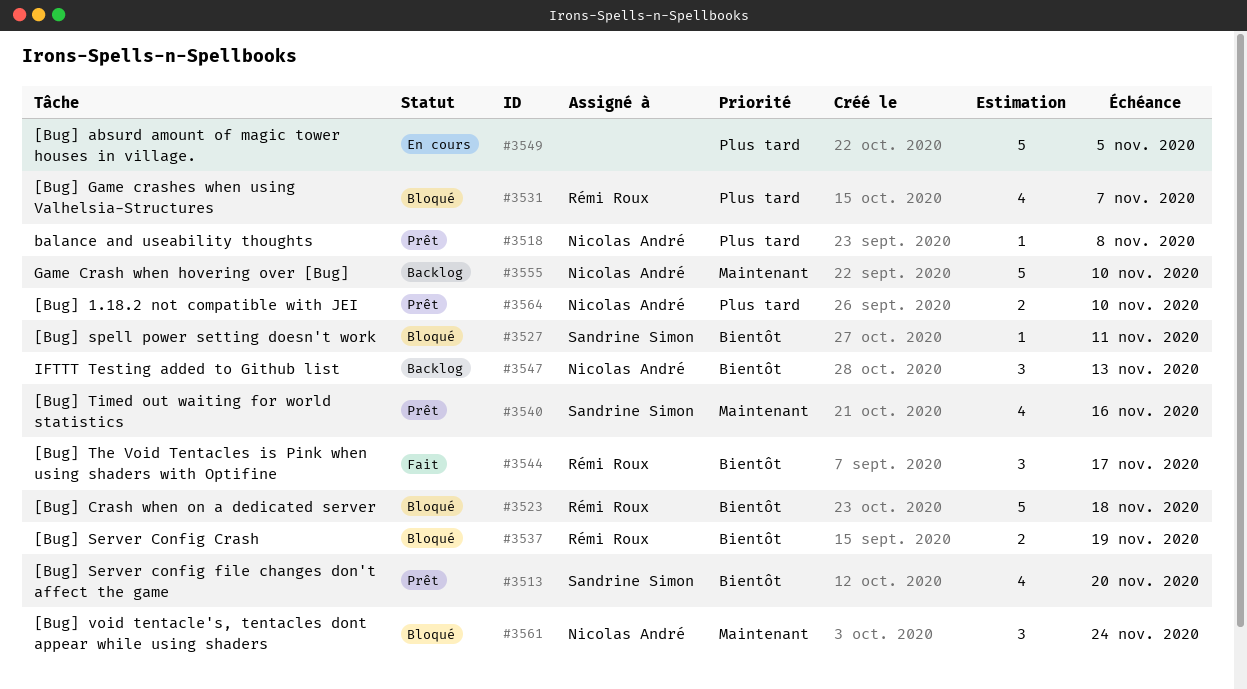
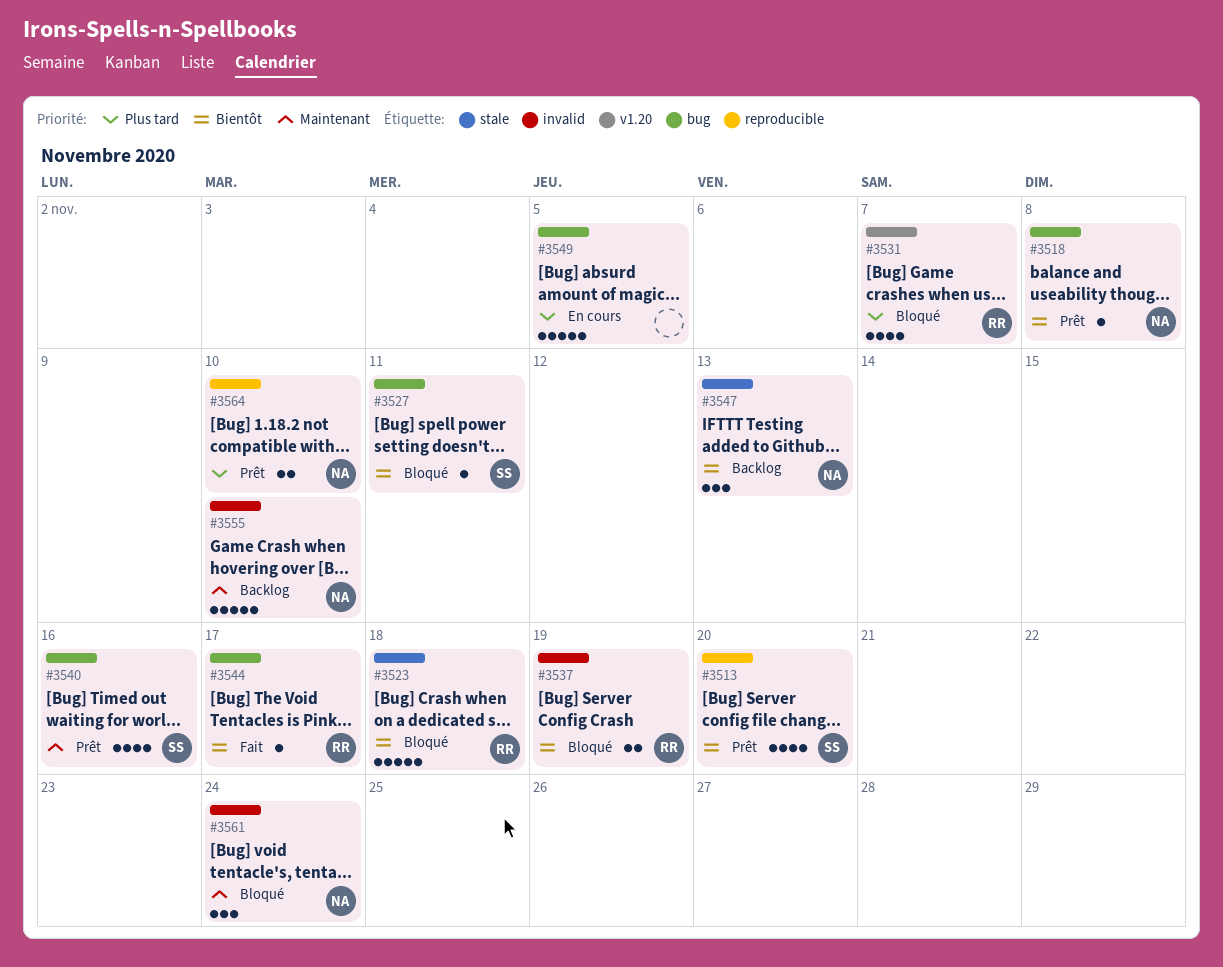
#3518, priority: Plus tard -> Bientôt
#3544, estimate: 3 -> 1

